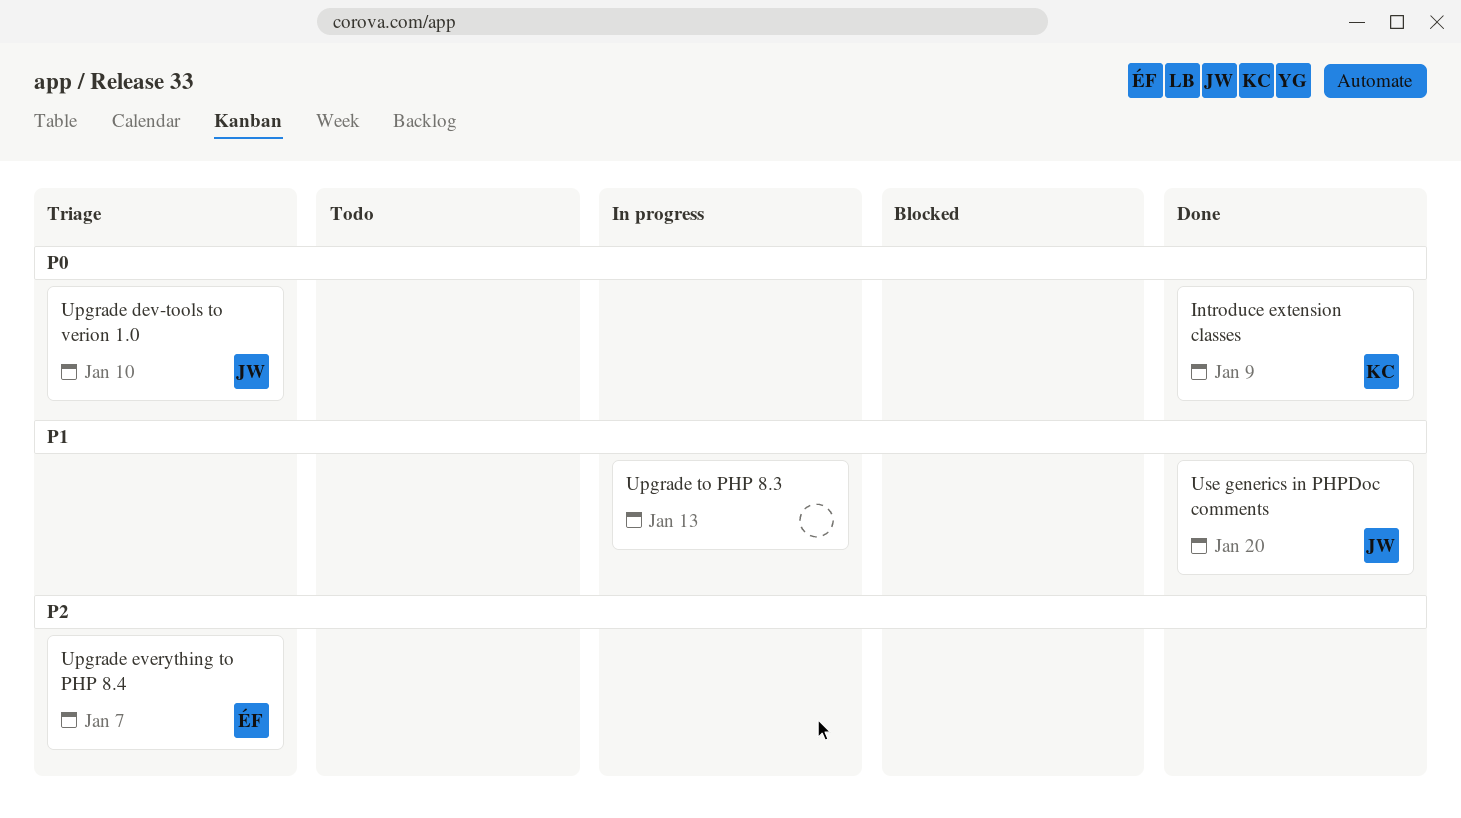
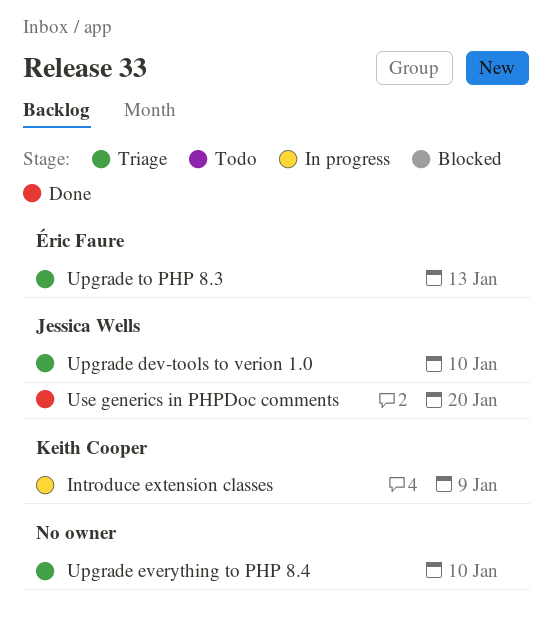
Introduce extension classes, status: Done -> In progress
Upgrade everything to PHP 8.4, owner: Éric Faure -> none
Upgrade everything to PHP 8.4, due: Jan 7 -> Jan 10
Upgrade to PHP 8.3, status: In progress -> Triage
Upgrade to PHP 8.3, owner: none -> Éric Faure

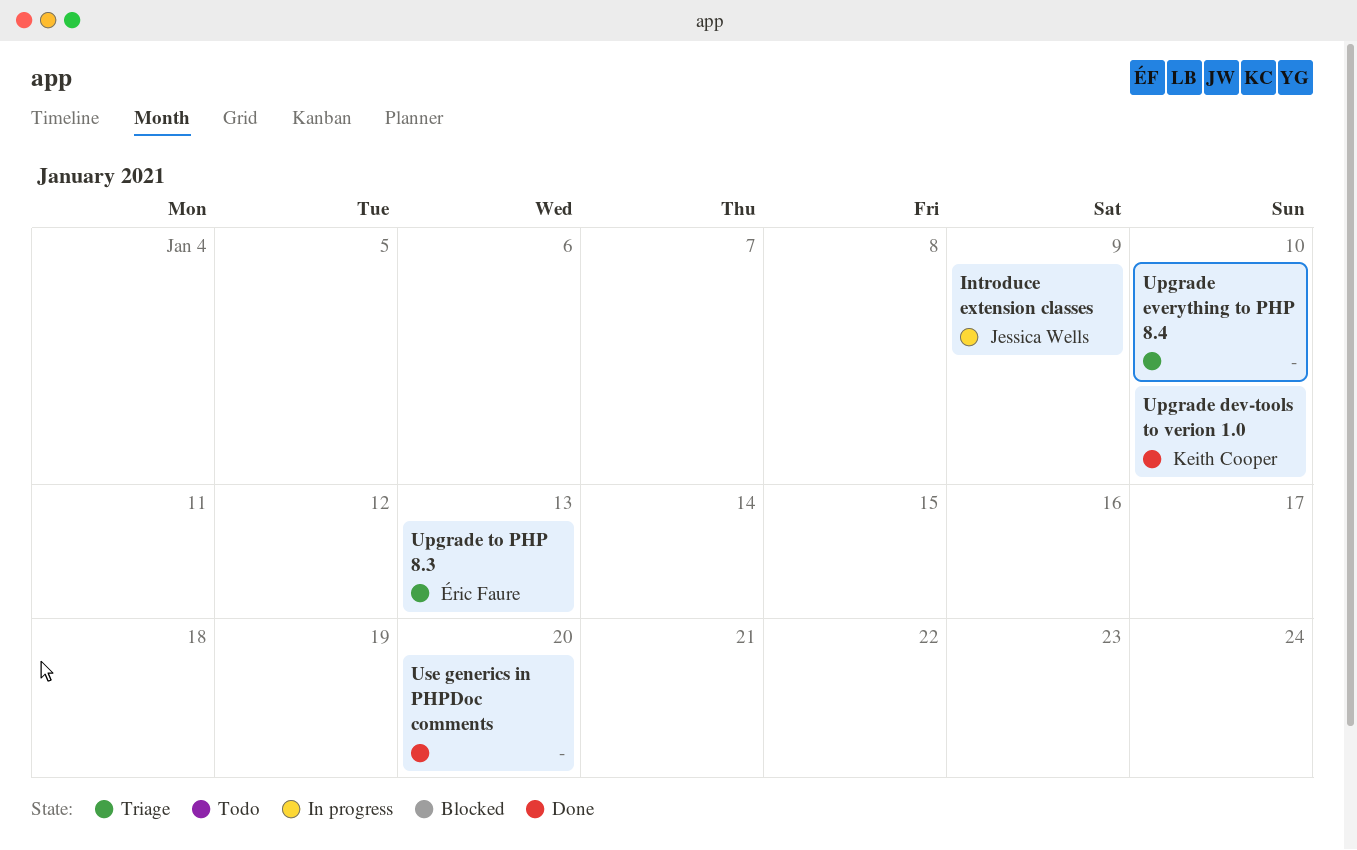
Introduce extension classes, owner: Keith Cooper -> Jessica Wells
Upgrade dev-tools to verion 1.0, status: Triage -> Done
Upgrade dev-tools to verion 1.0, owner: Jessica Wells -> Keith Cooper
Use generics in PHPDoc comments, owner: Jessica Wells -> none

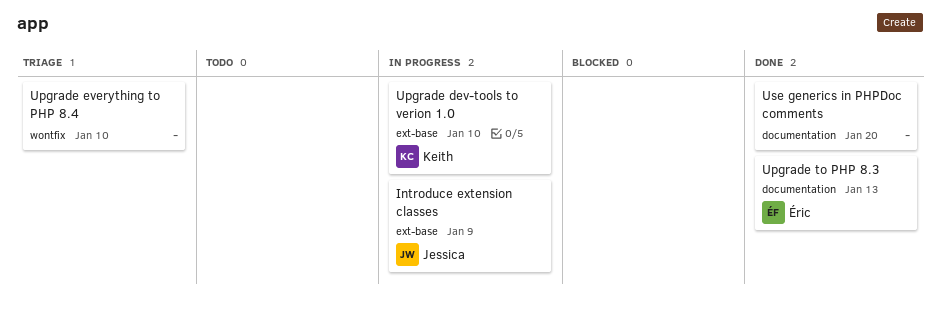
Upgrade dev-tools to verion 1.0, status: Done -> In progress
Upgrade to PHP 8.3, status: Triage -> Done

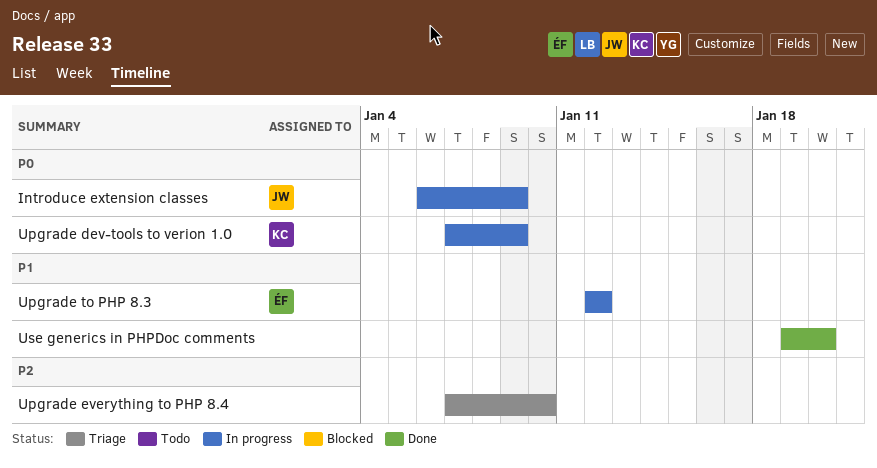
Upgrade dev-tools to verion 1.0, due: Jan 10 -> Jan 9
Upgrade to PHP 8.3, status: Done -> In progress
Upgrade to PHP 8.3, due: Jan 13 -> Jan 12

